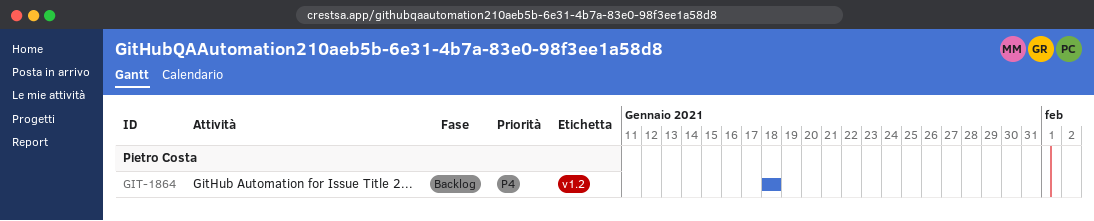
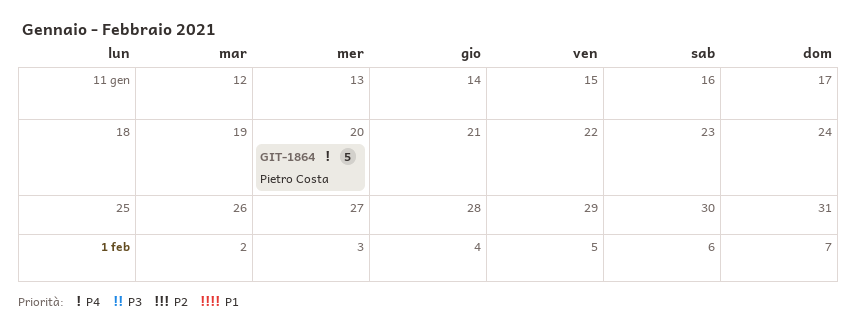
GIT-1864, due: Jan 18 -> Jan 20

